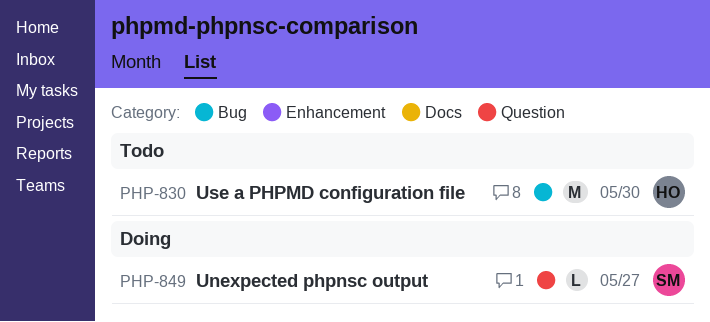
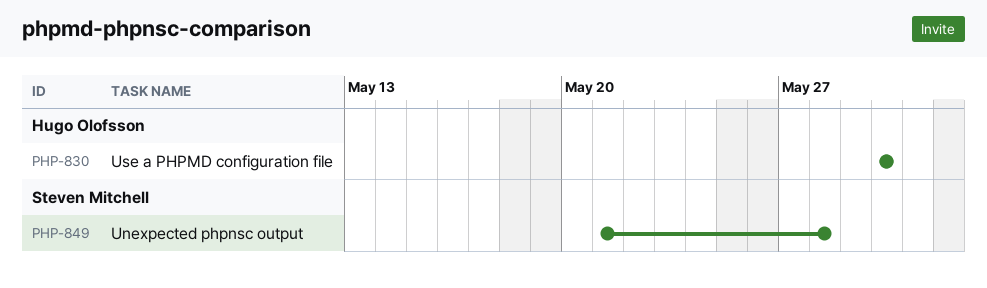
PHP-849, due: May 27 -> May 28

